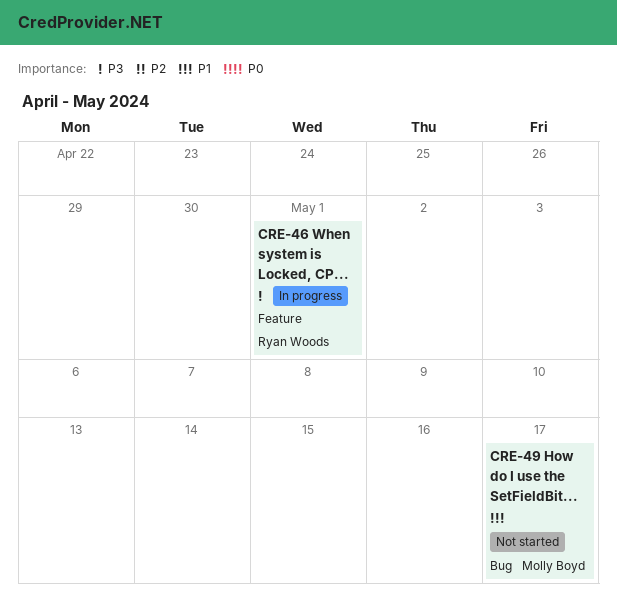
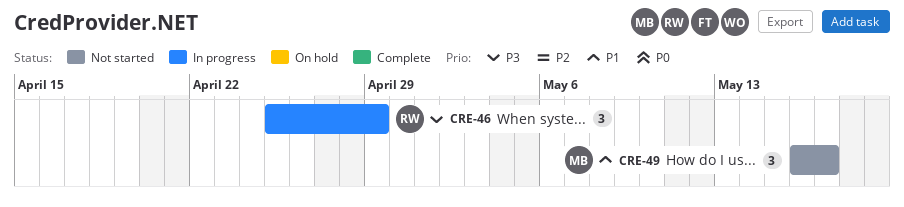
CRE-46, due: May 1 -> Apr 29

